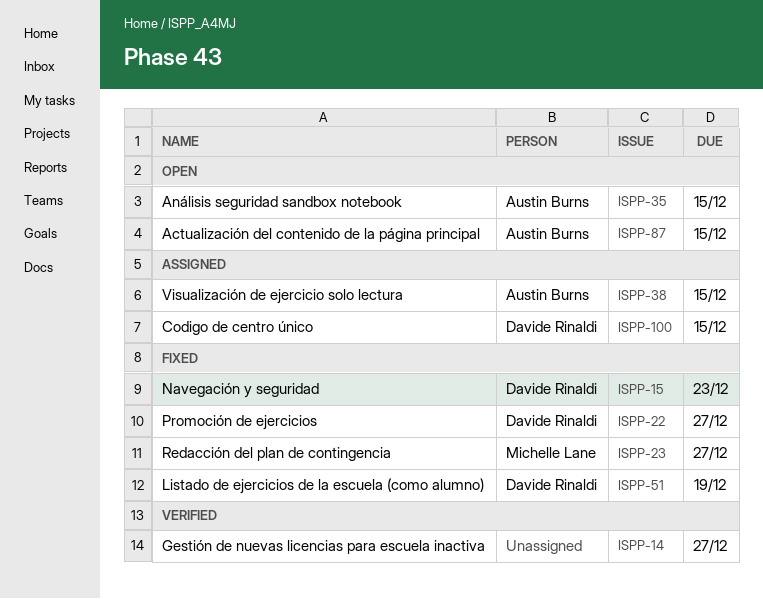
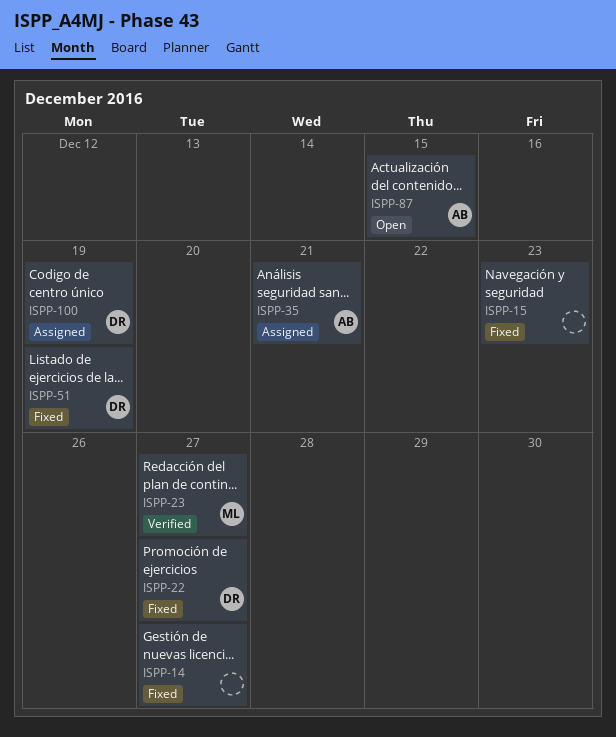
ISPP-14, status: Verified -> Fixed
ISPP-15, owner: Davide Rinaldi -> none
ISPP-23, status: Fixed -> Verified
ISPP-35, status: Open -> Assigned
ISPP-35, due: Dec 15 -> Dec 21
ISPP-38: present -> none
ISPP-100, due: Dec 15 -> Dec 19

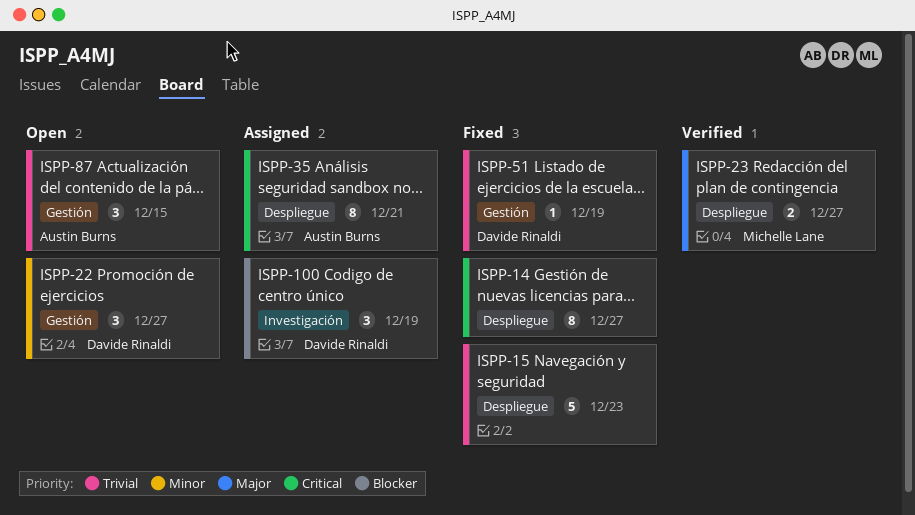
ISPP-22, status: Fixed -> Open

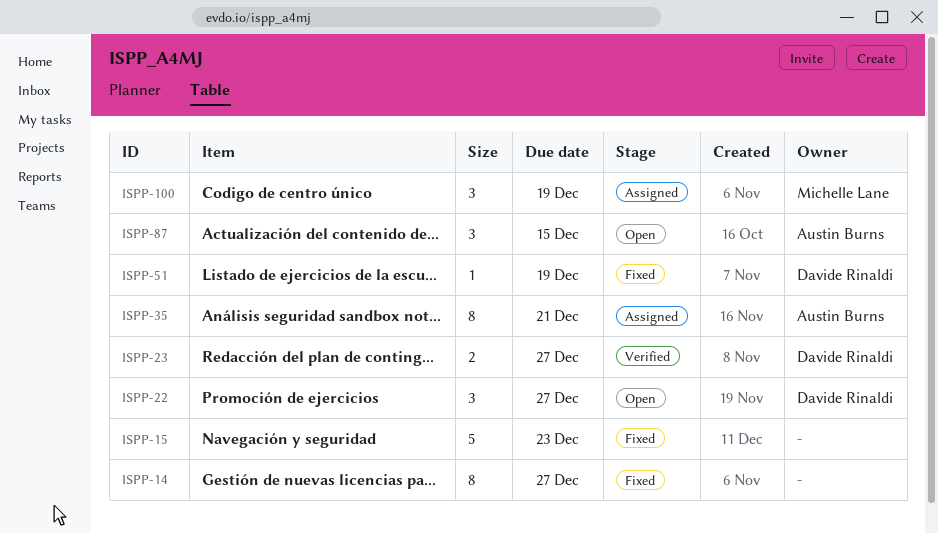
ISPP-23, owner: Michelle Lane -> Davide Rinaldi
ISPP-100, owner: Davide Rinaldi -> Michelle Lane

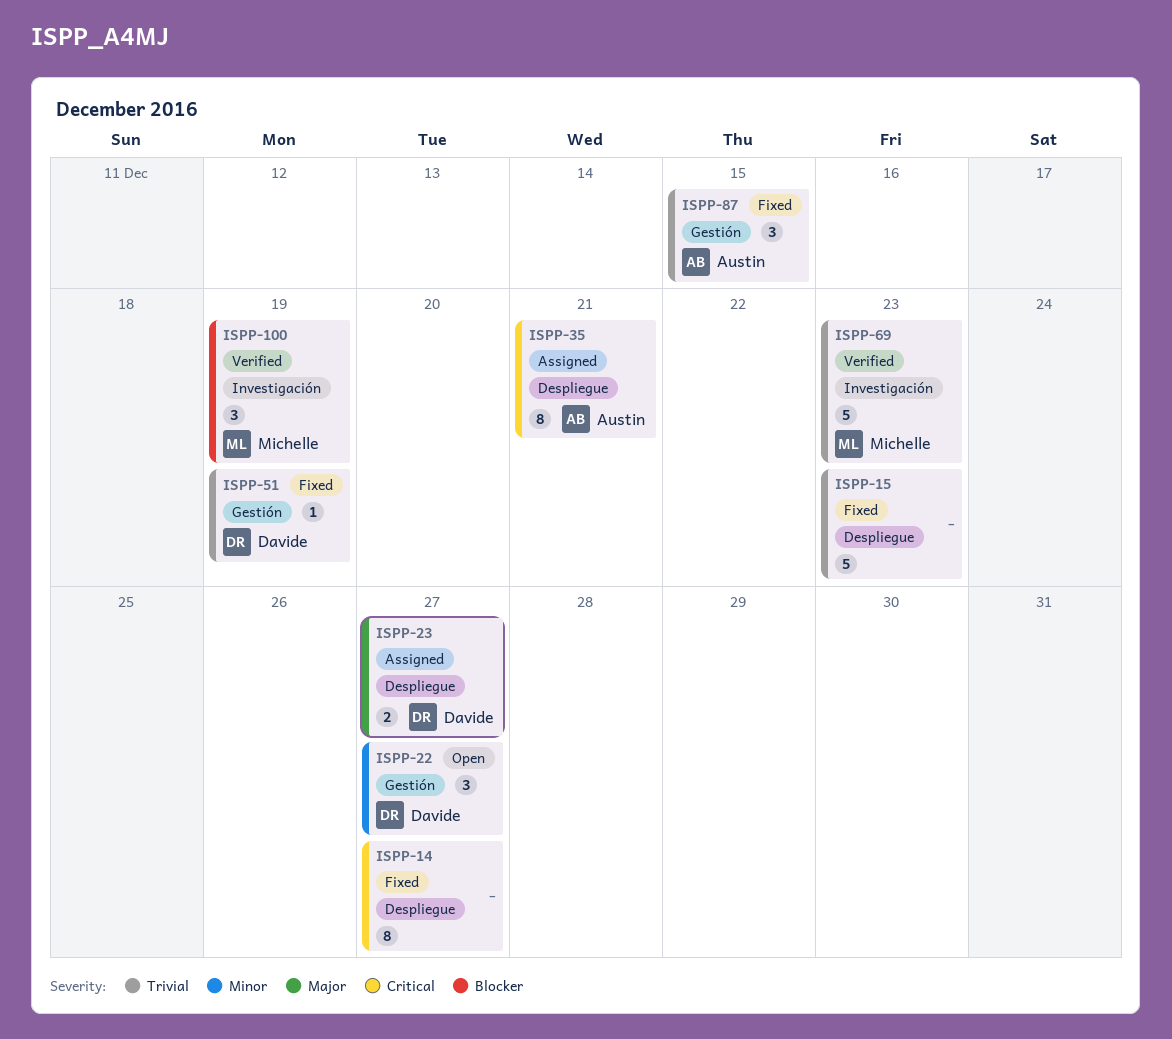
ISPP-23, status: Verified -> Assigned
ISPP-69: none -> present
ISPP-87, status: Open -> Fixed
ISPP-100, status: Assigned -> Verified

